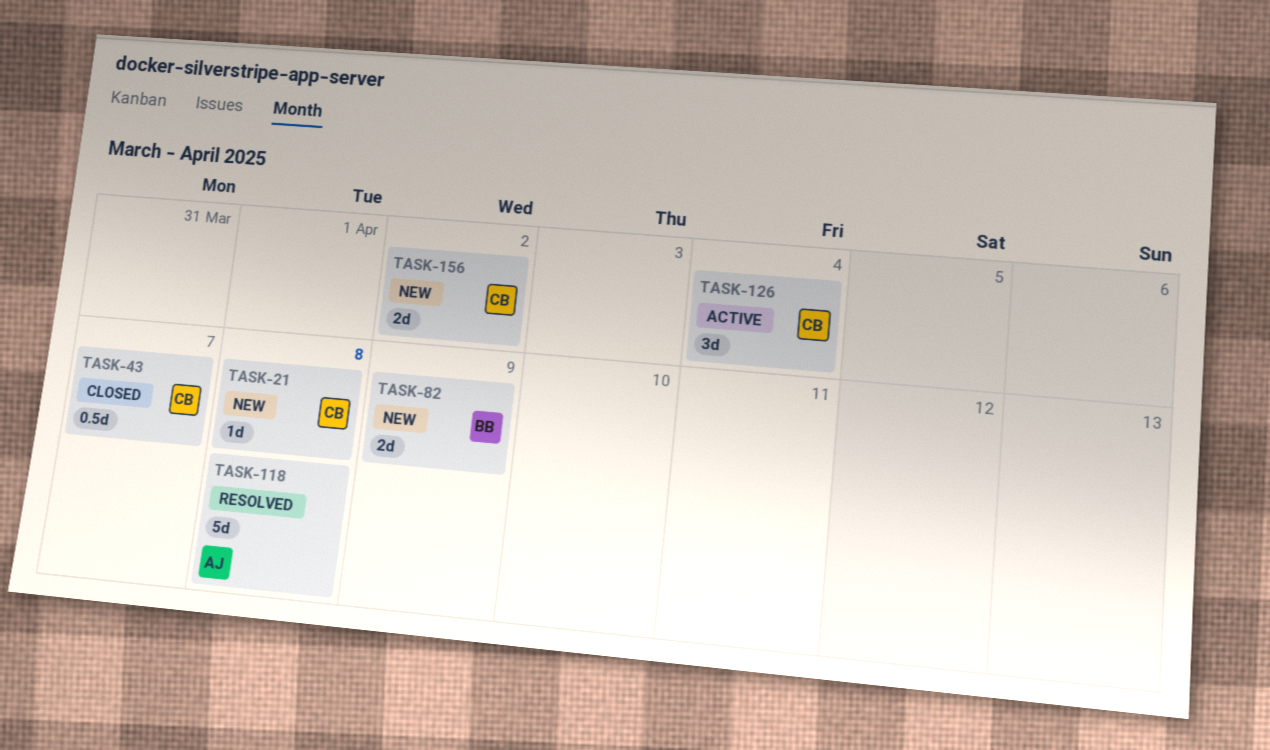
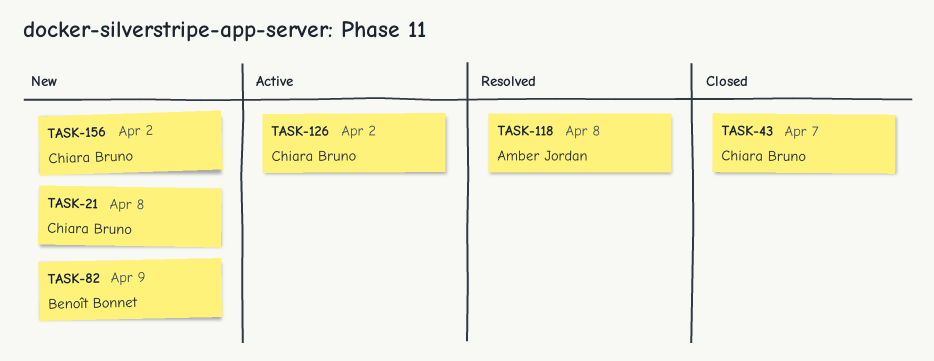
TASK-126, due: Apr 4 -> Apr 2

